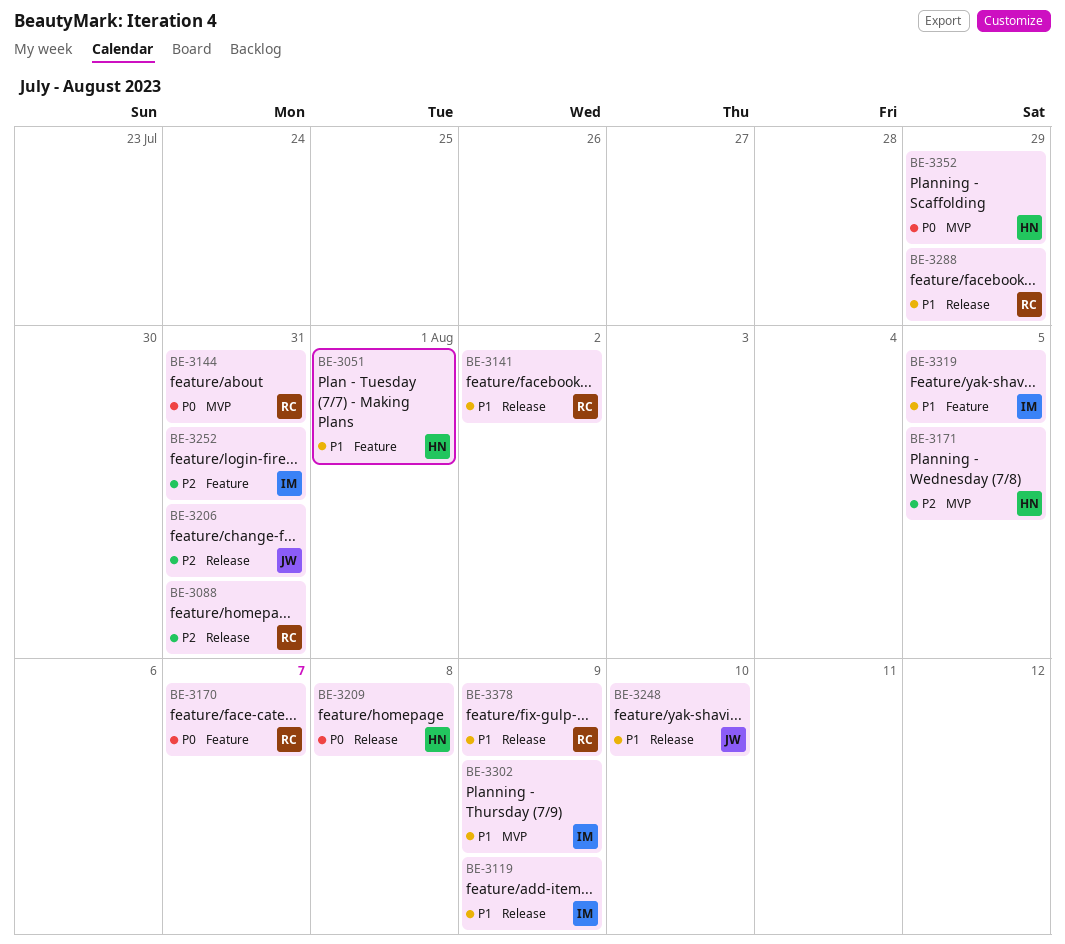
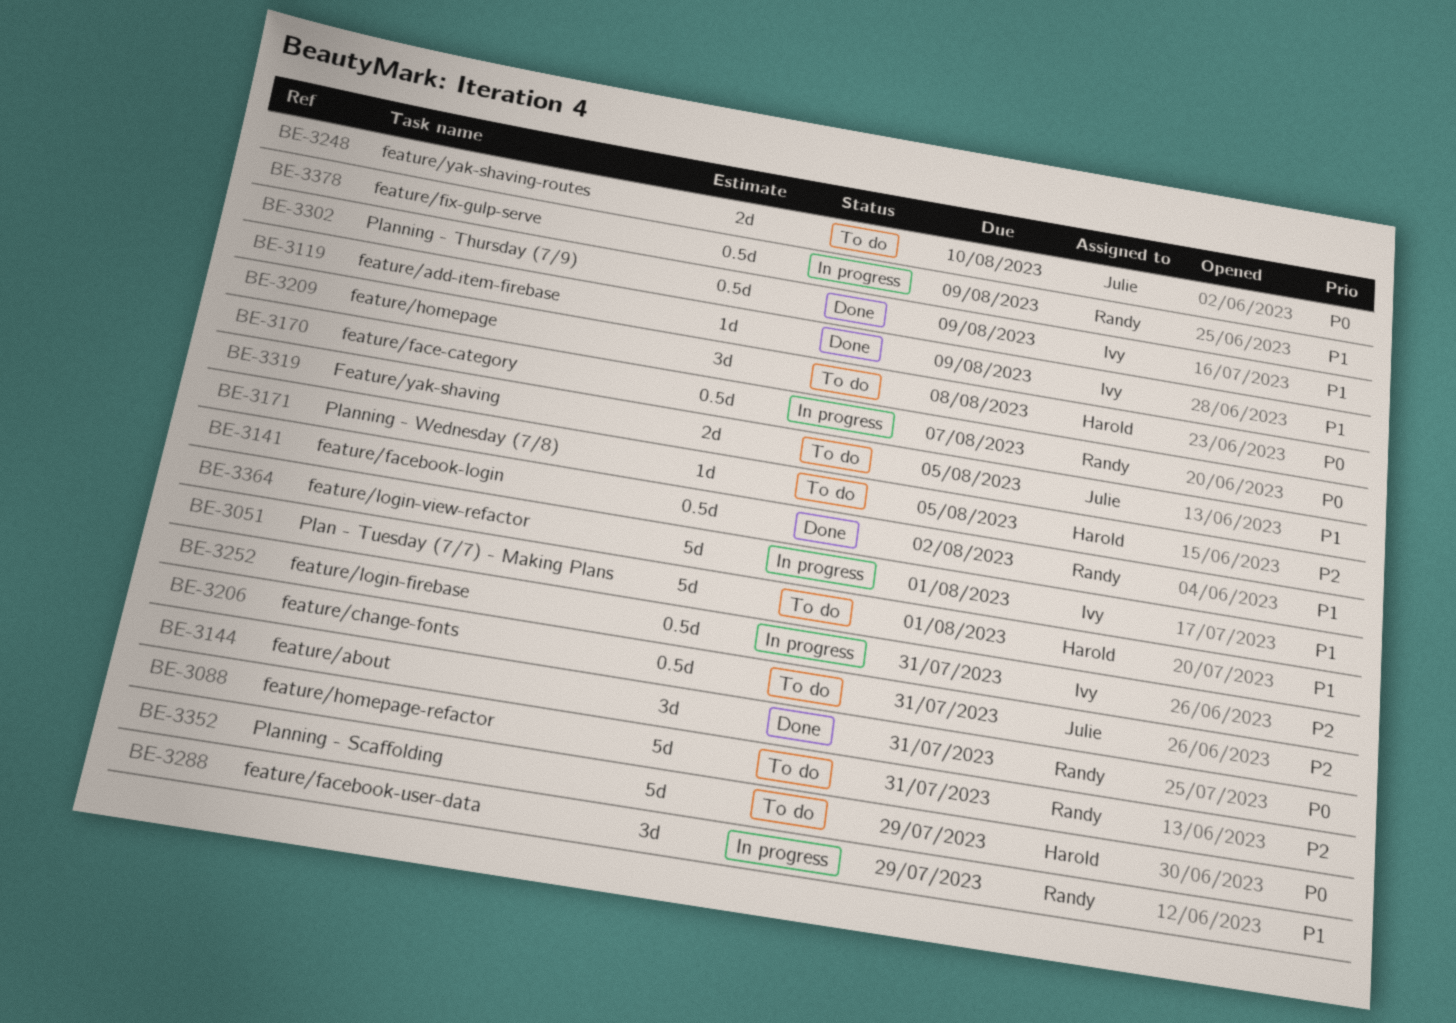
BE-3248, priority: P1 -> P0
BE-3319, owner: Ivy -> Julie
BE-3364: none -> present

